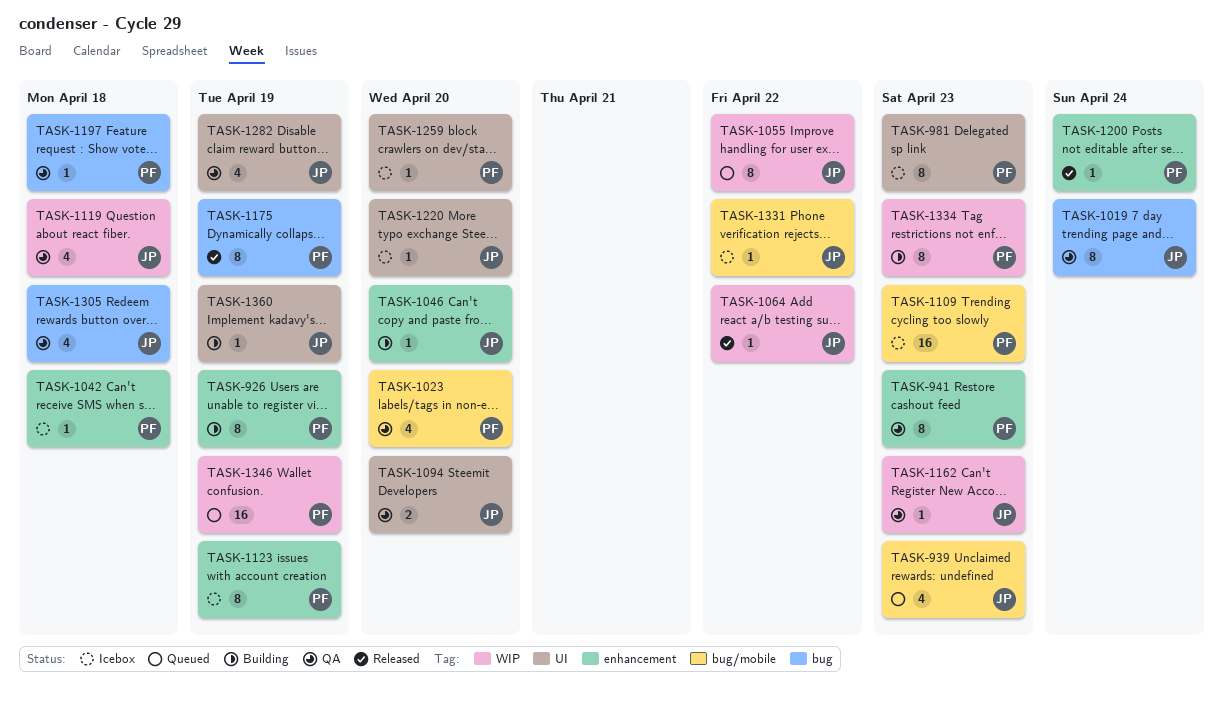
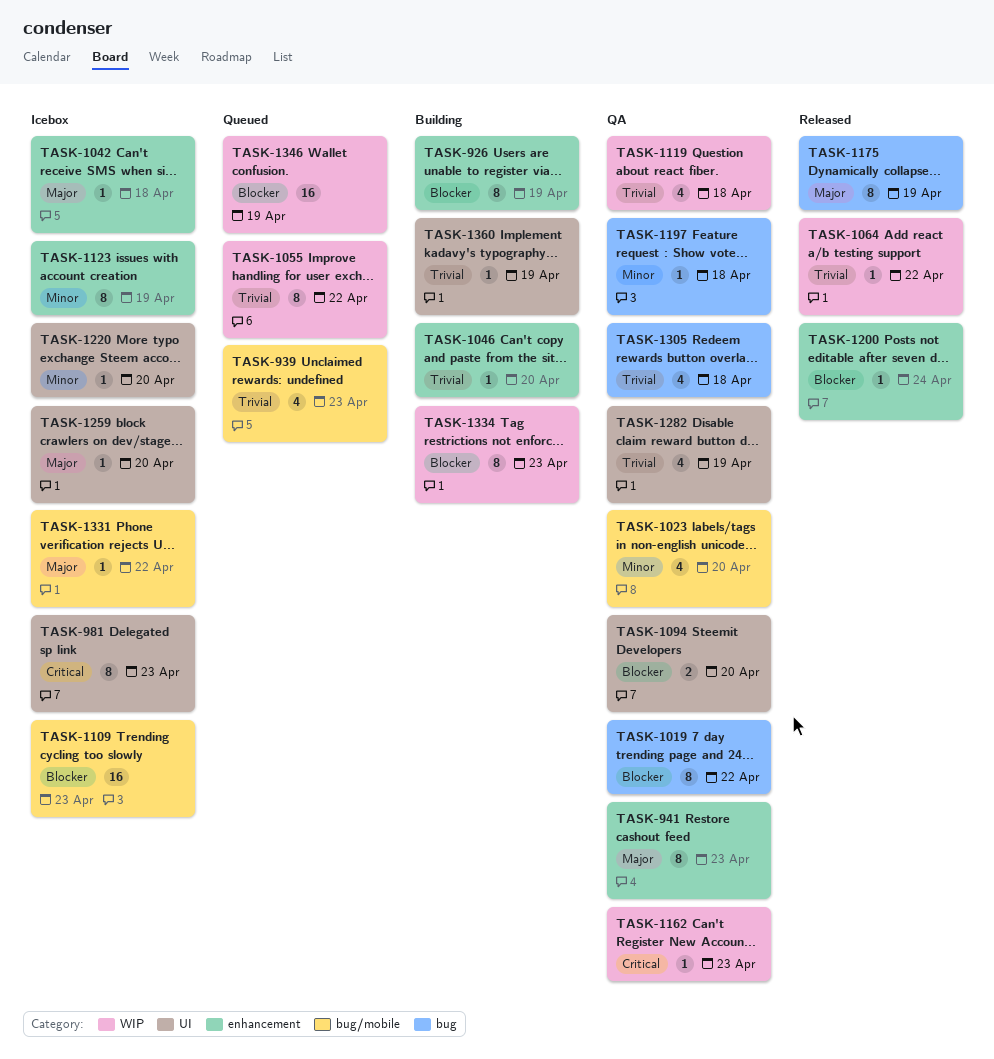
TASK-1019, due: Apr 24 -> Apr 22

